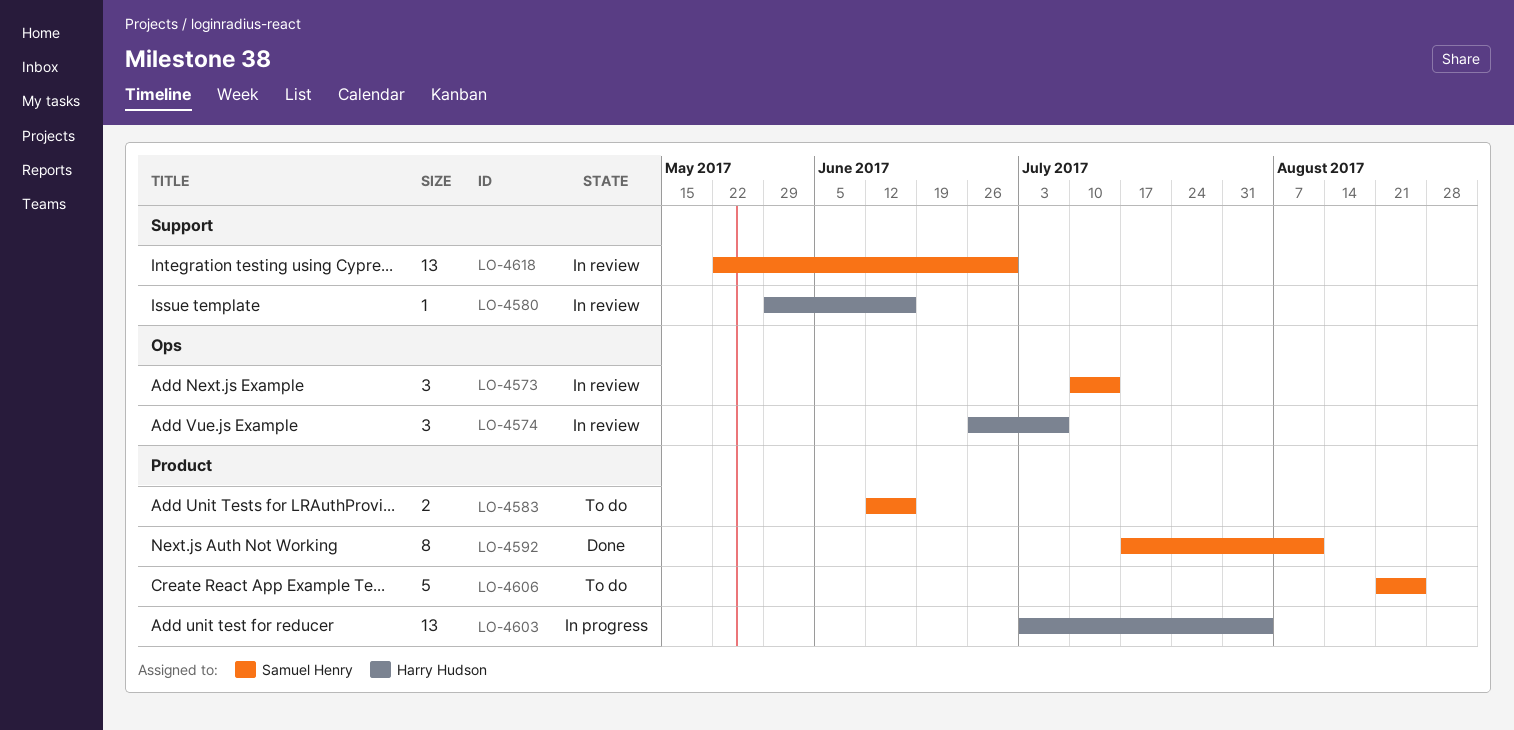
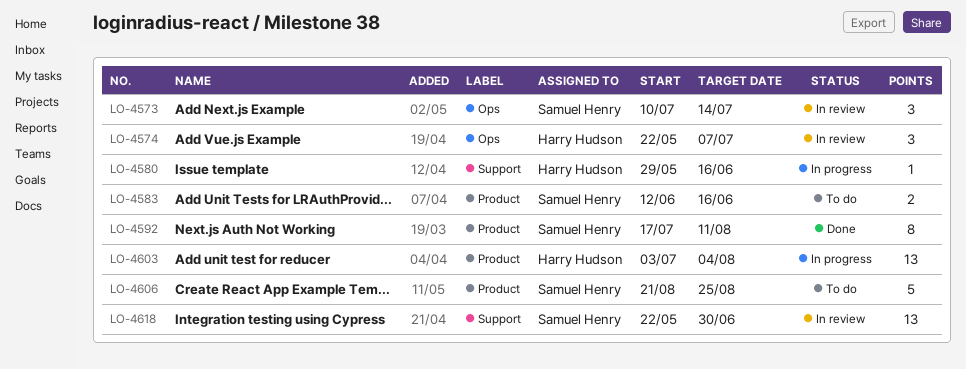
LO-4574, start: Jun 26 -> May 22
LO-4580, status: In review -> In progress

